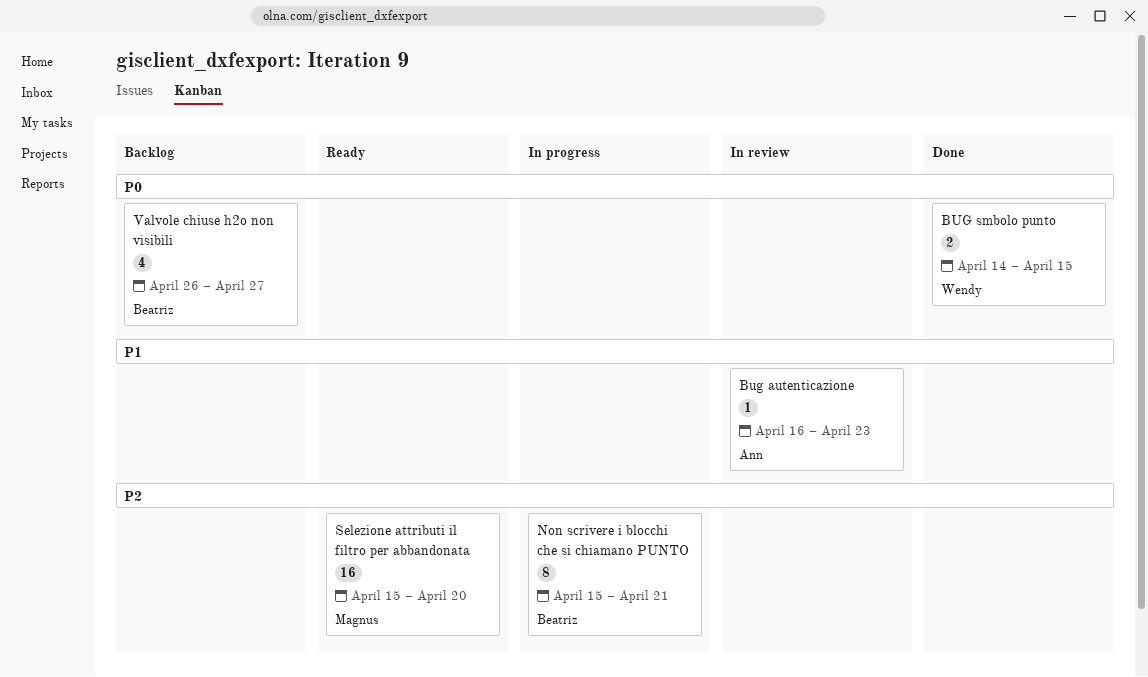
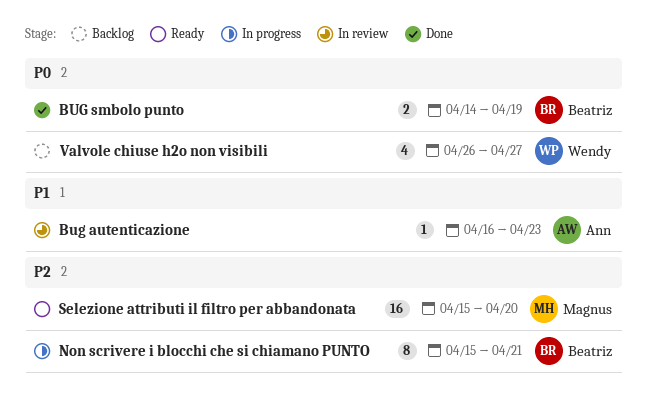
BUG smbolo punto, owner: Wendy -> Beatriz
BUG smbolo punto, due: Apr 15 -> Apr 19
Valvole chiuse h2o non visibili, owner: Beatriz -> Wendy

